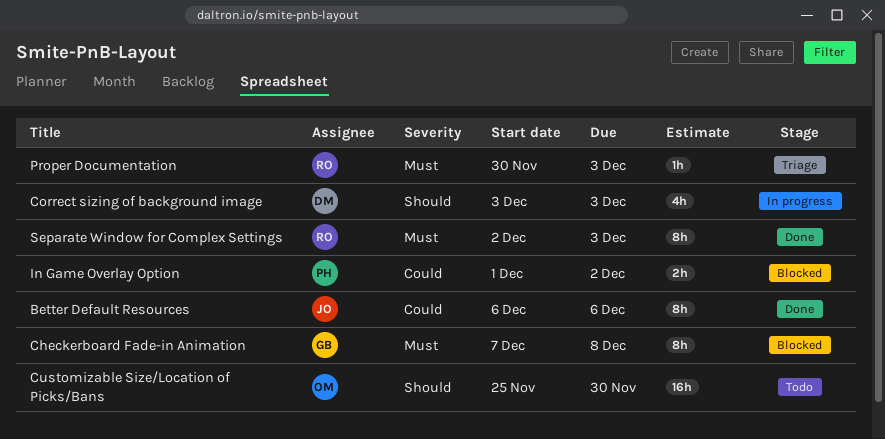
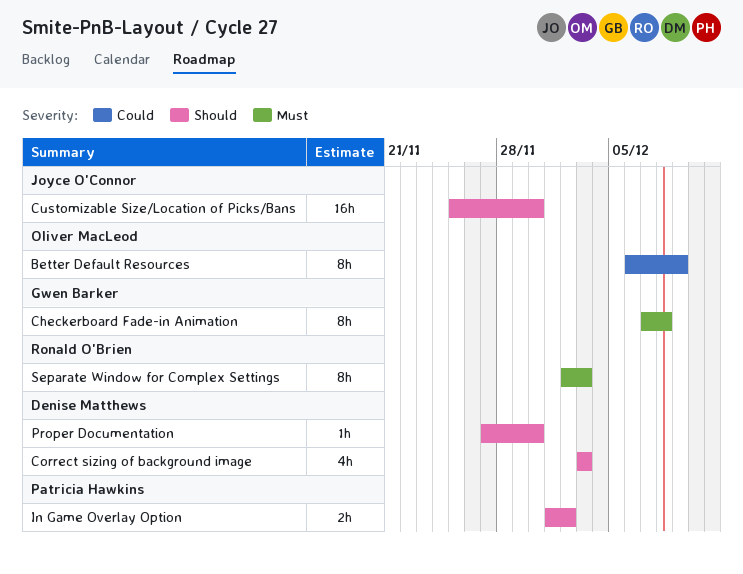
Better Default Resources, owner: Joyce O'Connor -> Oliver MacLeod
Better Default Resources, due: Dec 6 -> Dec 9
Customizable Size/Location of Picks/Bans, owner: Oliver MacLeod -> Joyce O'Connor
In Game Overlay Option, priority: Could -> Should
Proper Documentation, owner: Ronald O'Brien -> Denise Matthews
Proper Documentation, priority: Must -> Should
Proper Documentation, start: Nov 30 -> Nov 27
Proper Documentation, due: Dec 3 -> Nov 30

